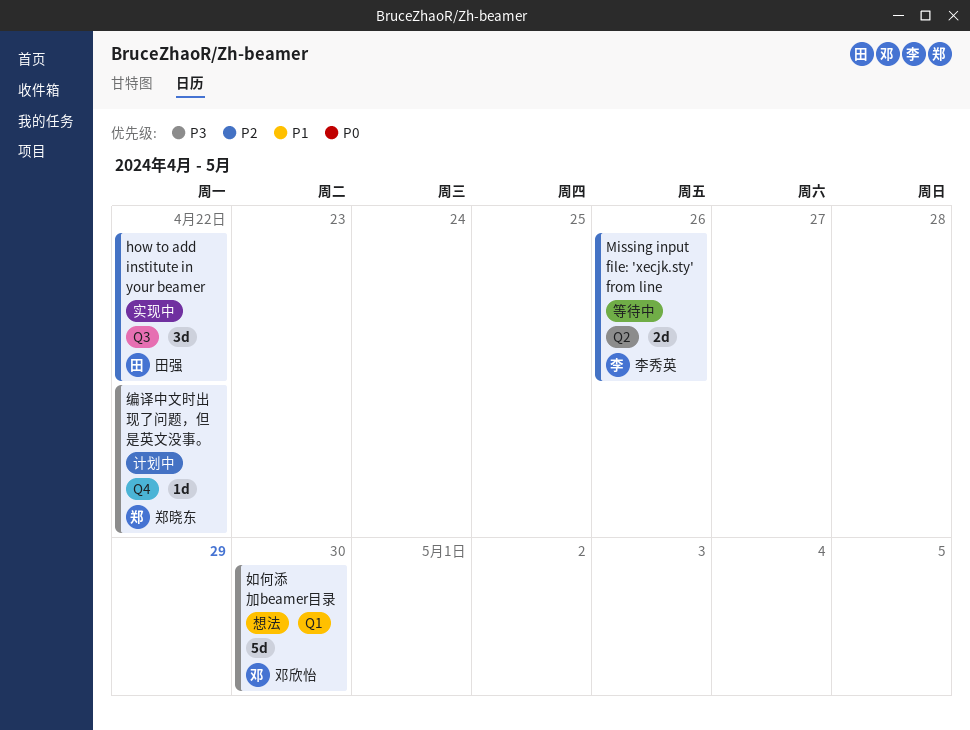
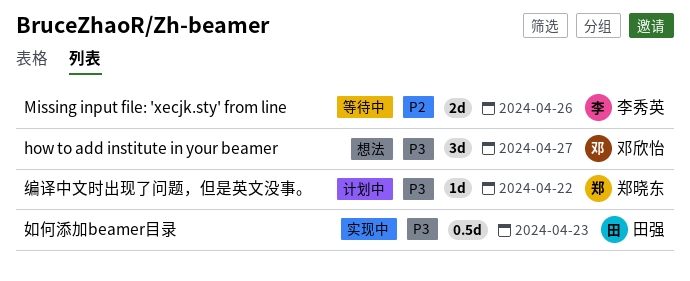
how to add institute in your beamer, status: 实现中 -> 想法
how to add institute in your beamer, owner: 田强 -> 邓欣怡
how to add institute in your beamer, priority: P2 -> P3
how to add institute in your beamer, due: Apr 22 -> Apr 27
如何添加beamer目录, status: 想法 -> 实现中
如何添加beamer目录, owner: 邓欣怡 -> 田强
如何添加beamer目录, estimate: 5d -> 0.5d
如何添加beamer目录, due: Apr 30 -> Apr 23

